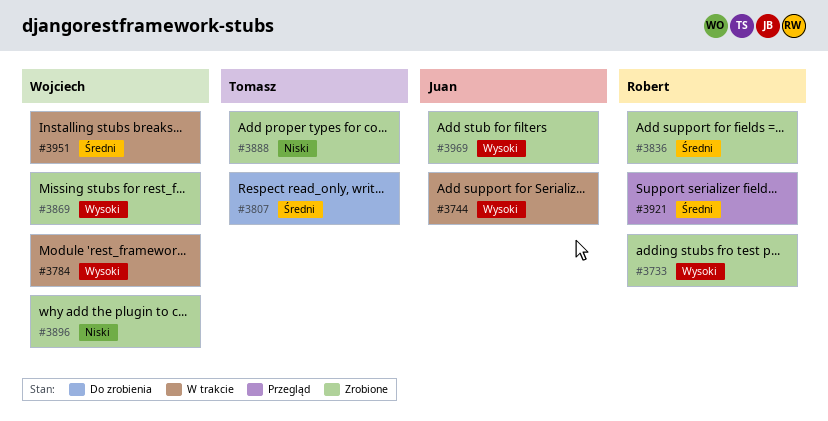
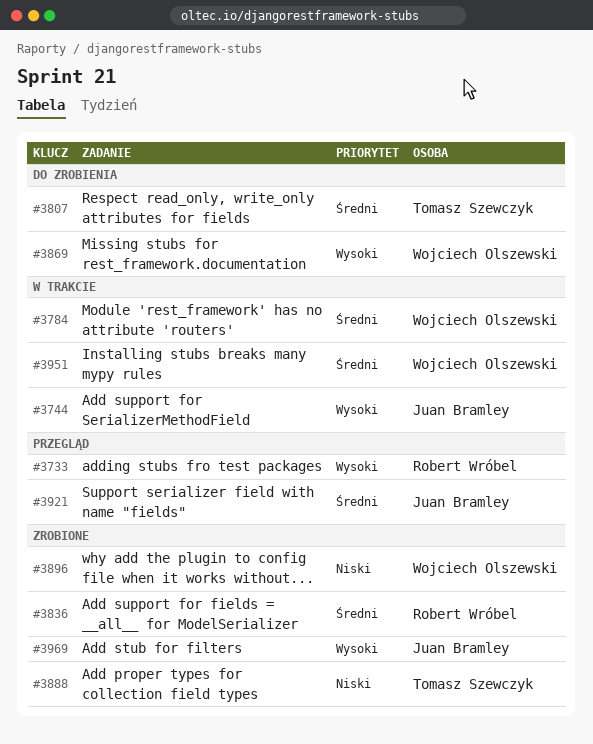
#3733, status: Zrobione -> Przegląd
#3784, priority: Wysoki -> Średni
#3869, status: Zrobione -> Do zrobienia
#3921, owner: Robert Wróbel -> Juan Bramley

